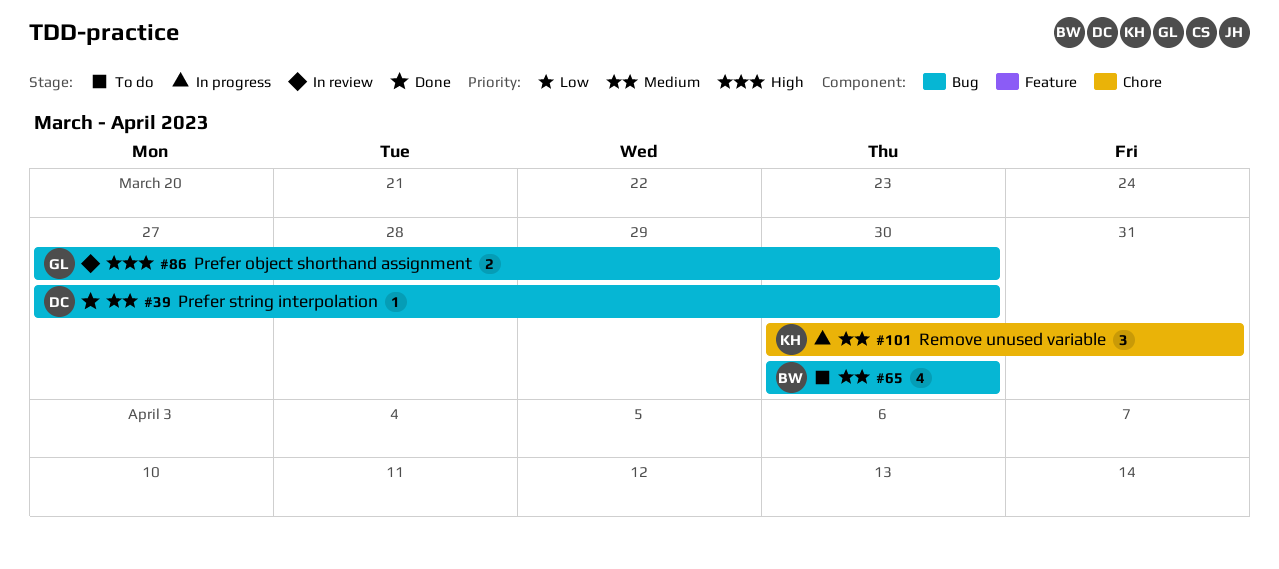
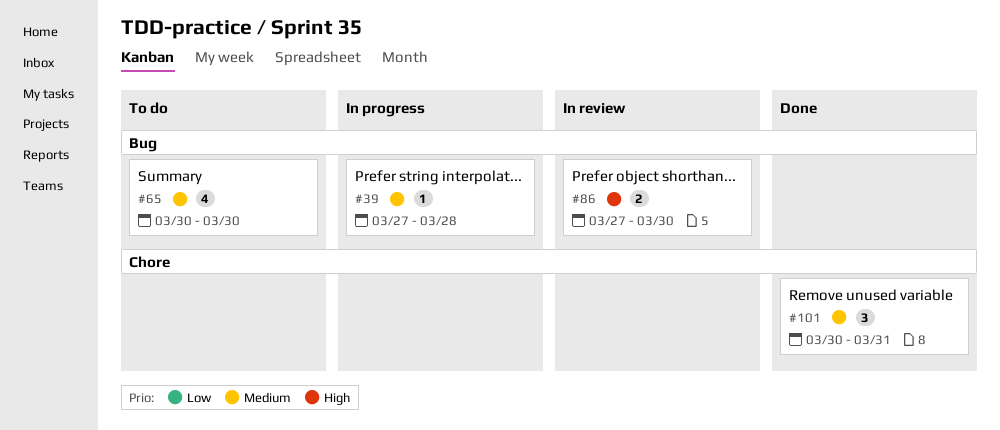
#39, status: Done -> In progress
#39, due: Mar 30 -> Mar 28
#101, status: In progress -> Done

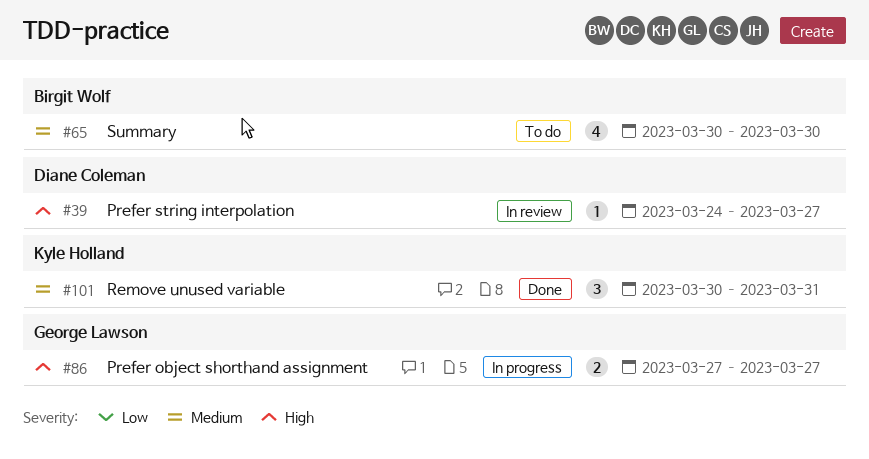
#39, status: In progress -> In review
#39, priority: Medium -> High
#39, start: Mar 27 -> Mar 24
#39, due: Mar 28 -> Mar 27
#86, status: In review -> In progress
#86, due: Mar 30 -> Mar 27

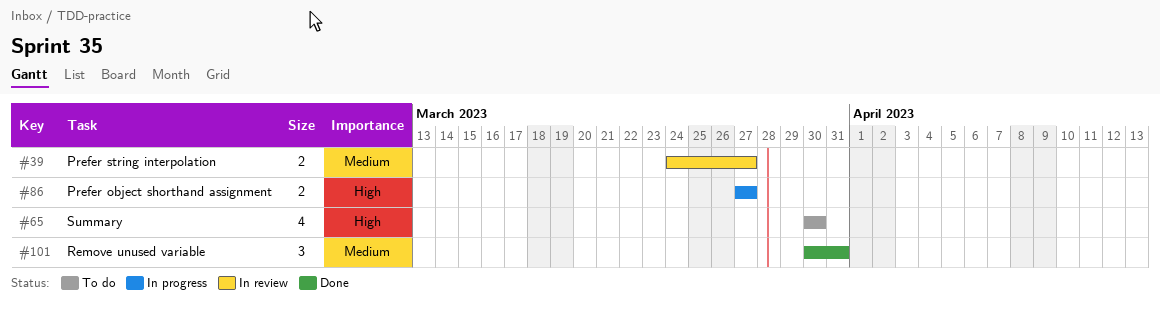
#39, priority: High -> Medium
#39, estimate: 1 -> 2
#65, priority: Medium -> High

